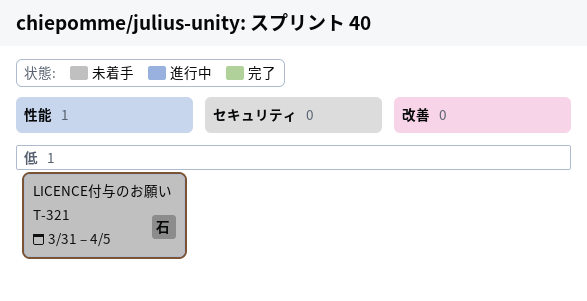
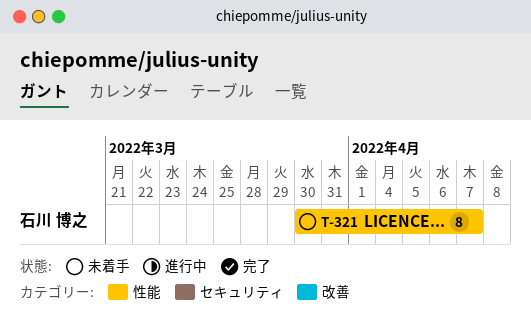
T-321, start: Mar 31 -> Mar 30
T-321, due: Apr 5 -> Apr 7

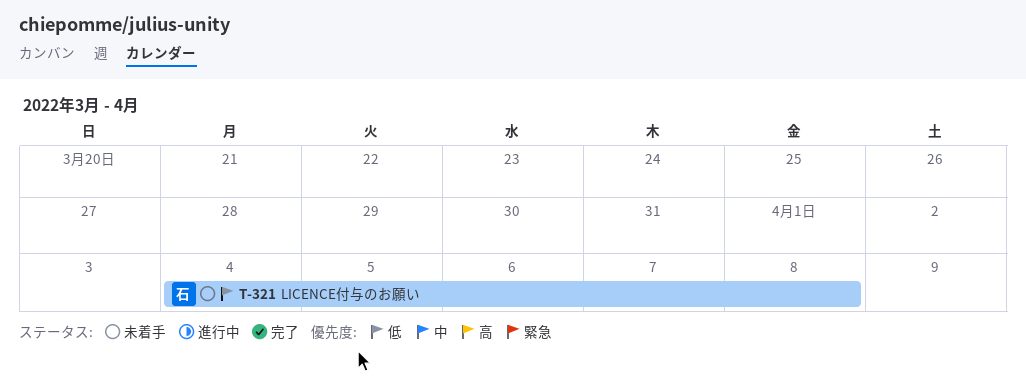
T-321, start: Mar 30 -> Apr 4
T-321, due: Apr 7 -> Apr 8

